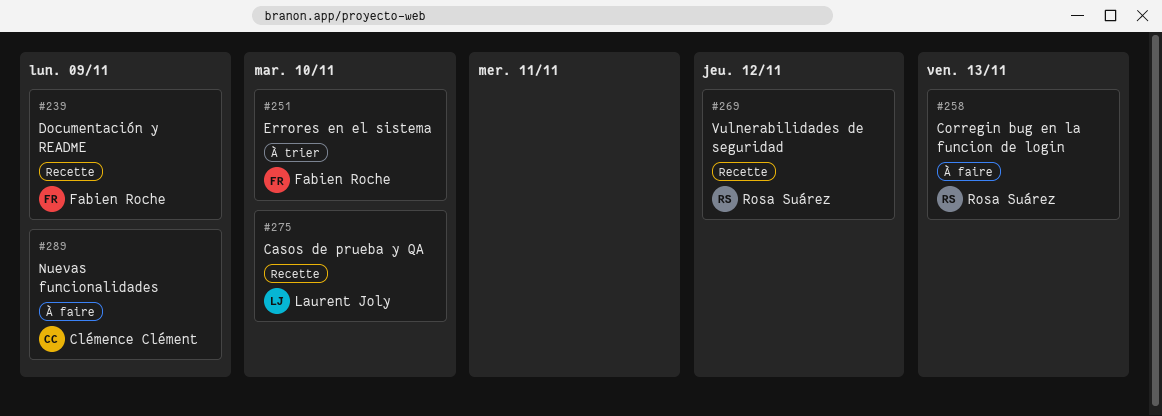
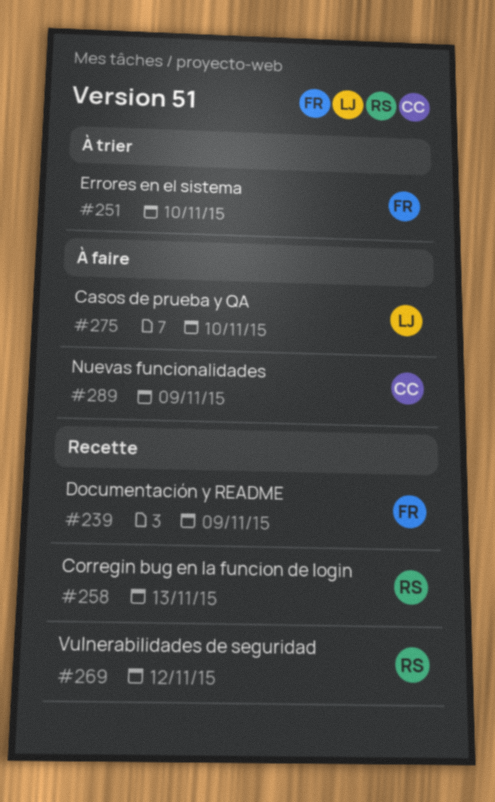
#258, status: À faire -> Recette
#275, status: Recette -> À faire

